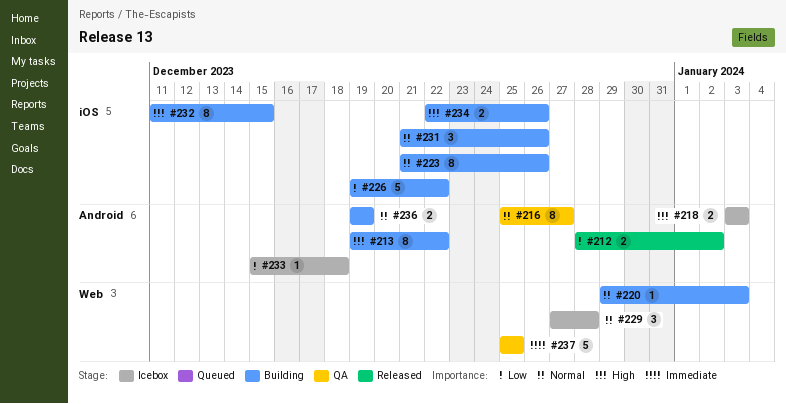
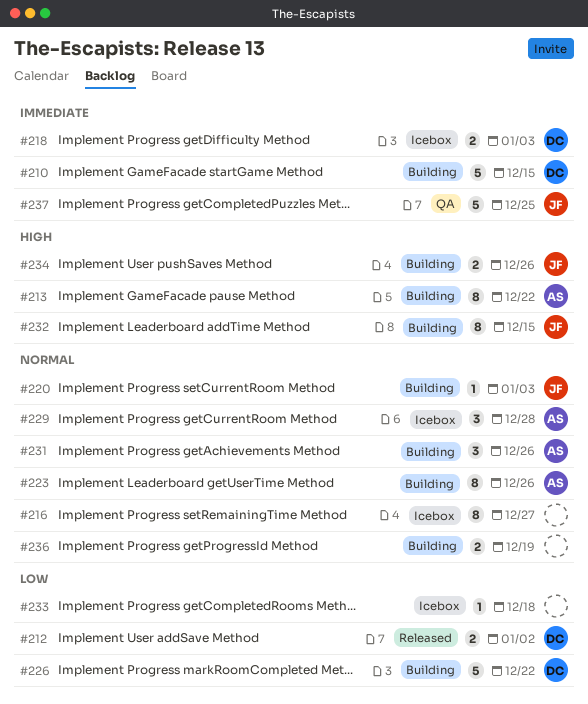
#210: none -> present
#216, status: QA -> Icebox
#218, priority: High -> Immediate

